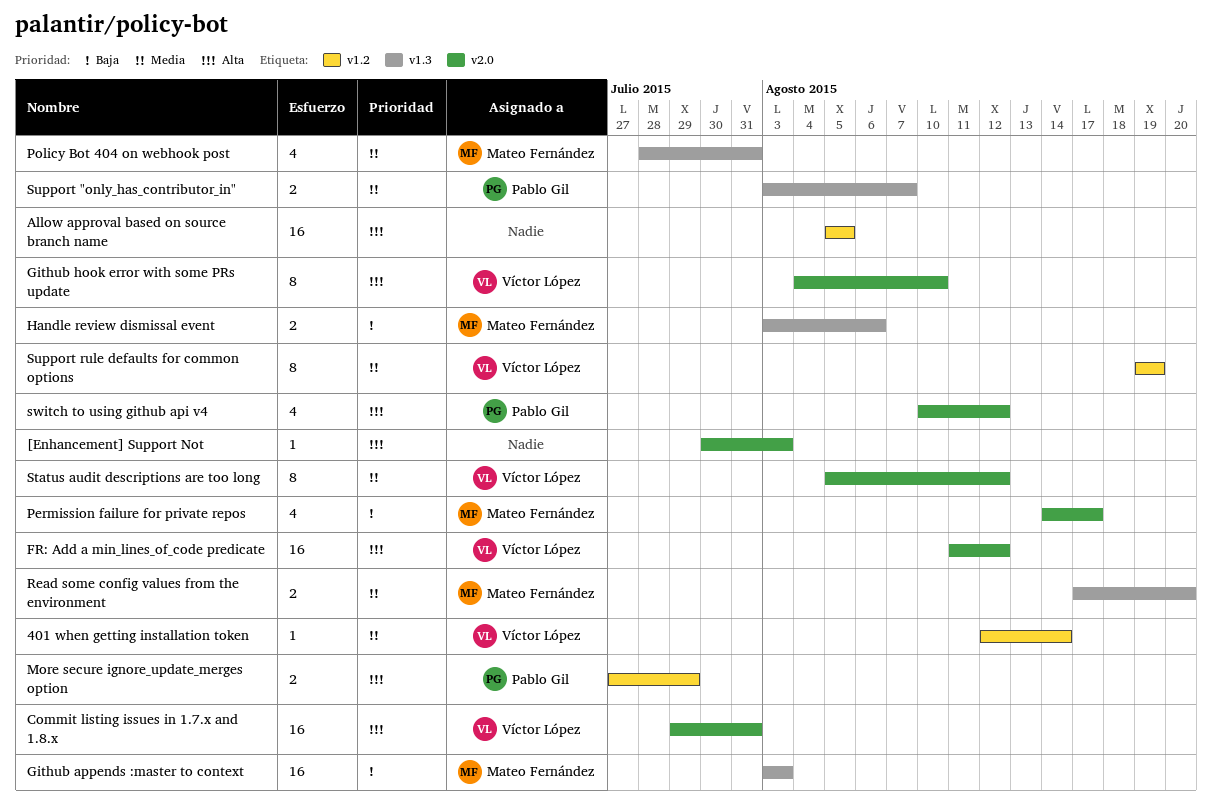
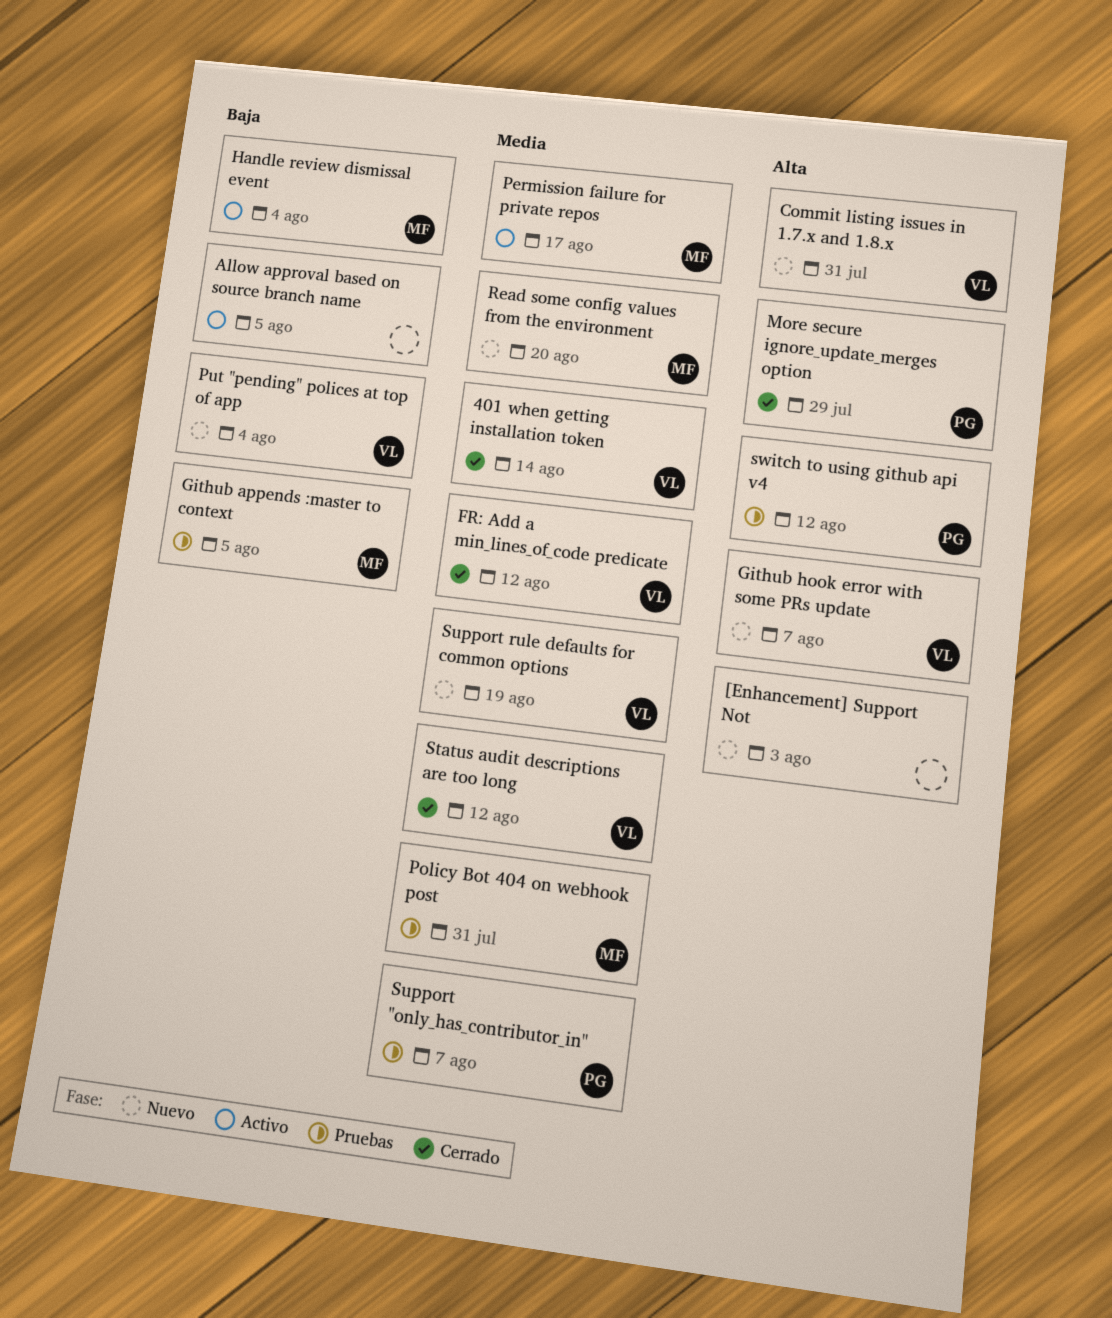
Allow approval based on source branch name, priority: Alta -> Baja
FR: Add a min_lines_of_code predicate, priority: Alta -> Media
Github appends :master to context, due: Aug 3 -> Aug 5
Github hook error with some PRs update, due: Aug 10 -> Aug 7
Handle review dismissal event, due: Aug 6 -> Aug 4
Permission failure for private repos, priority: Baja -> Media
Put "pending" polices at top of app: none -> present

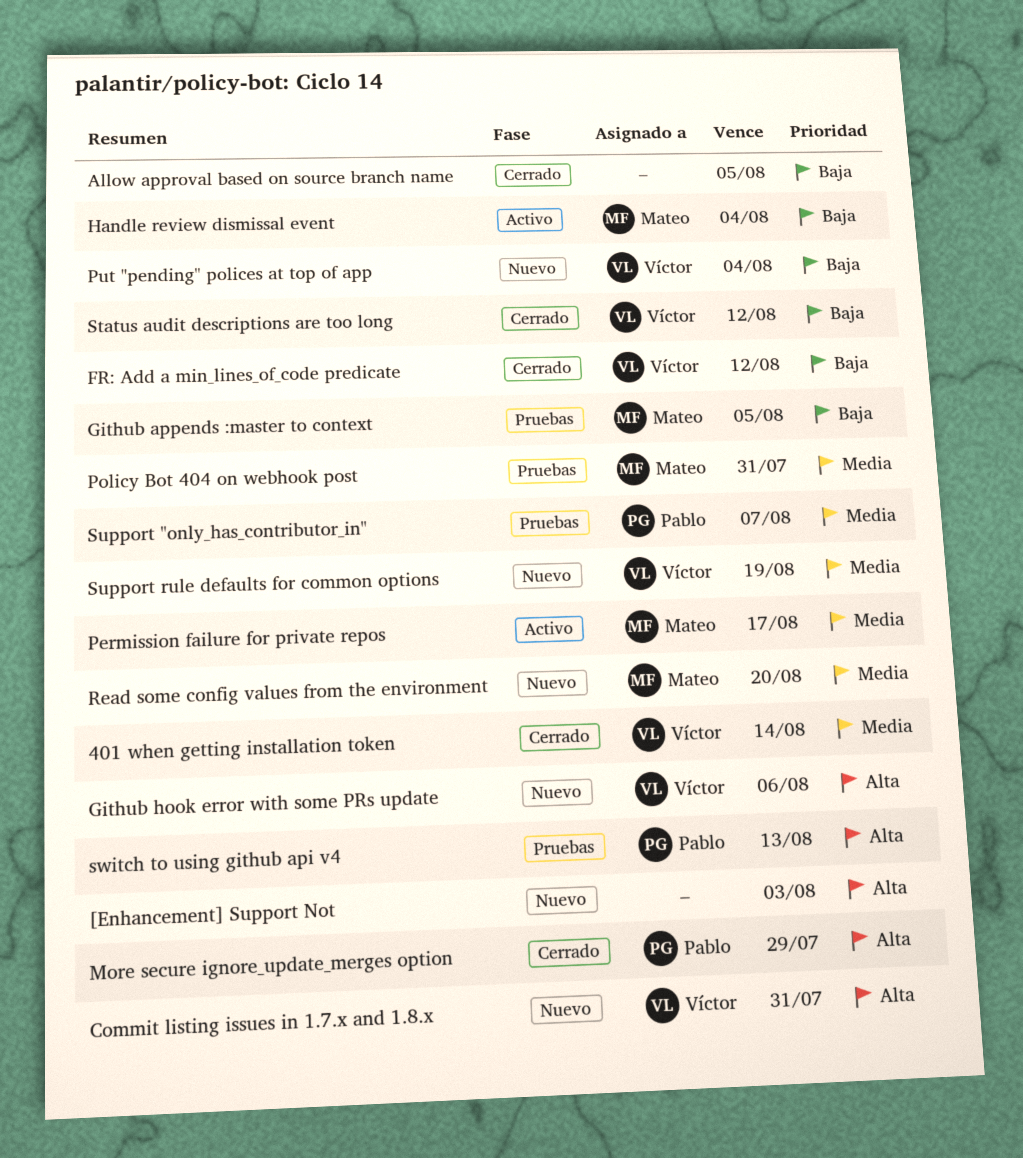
Allow approval based on source branch name, status: Activo -> Cerrado
FR: Add a min_lines_of_code predicate, priority: Media -> Baja
Github hook error with some PRs update, due: Aug 7 -> Aug 6
Status audit descriptions are too long, priority: Media -> Baja
switch to using github api v4, due: Aug 12 -> Aug 13

